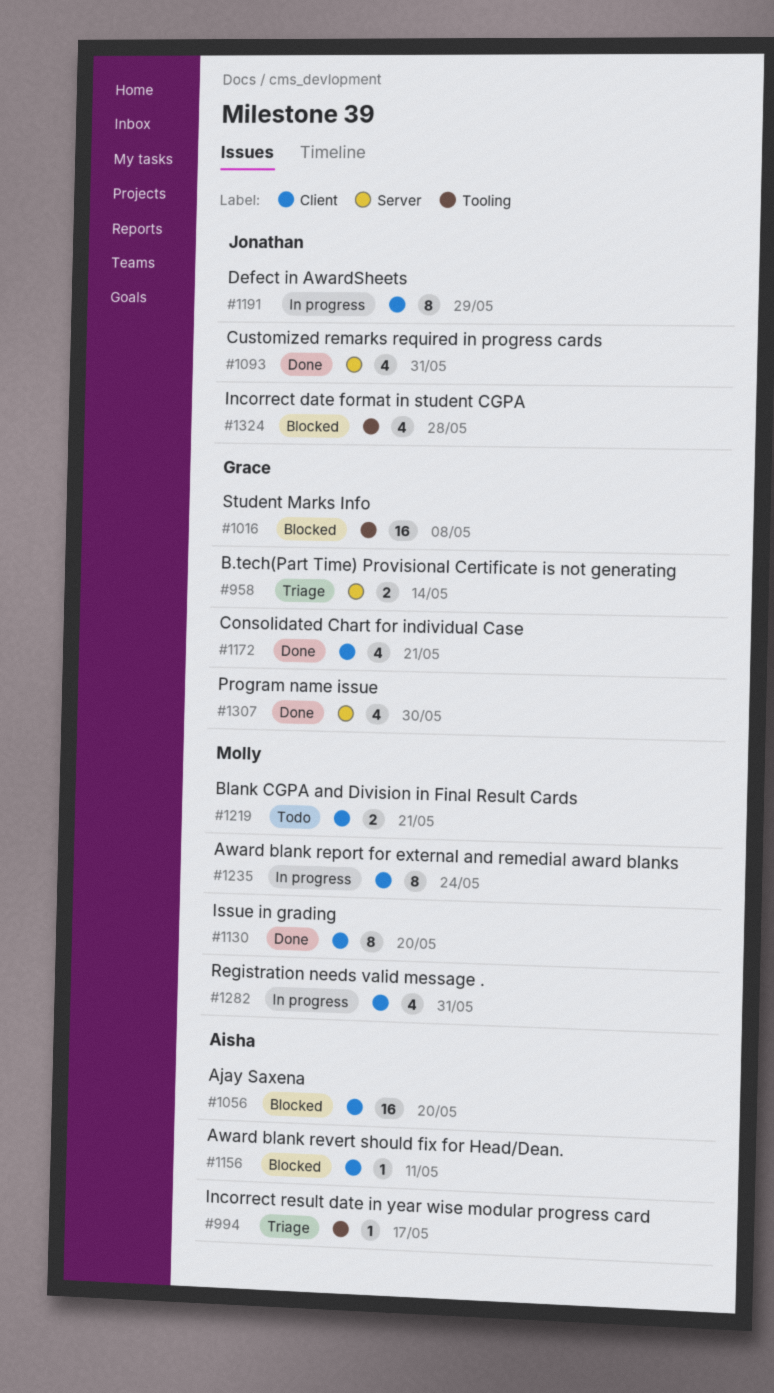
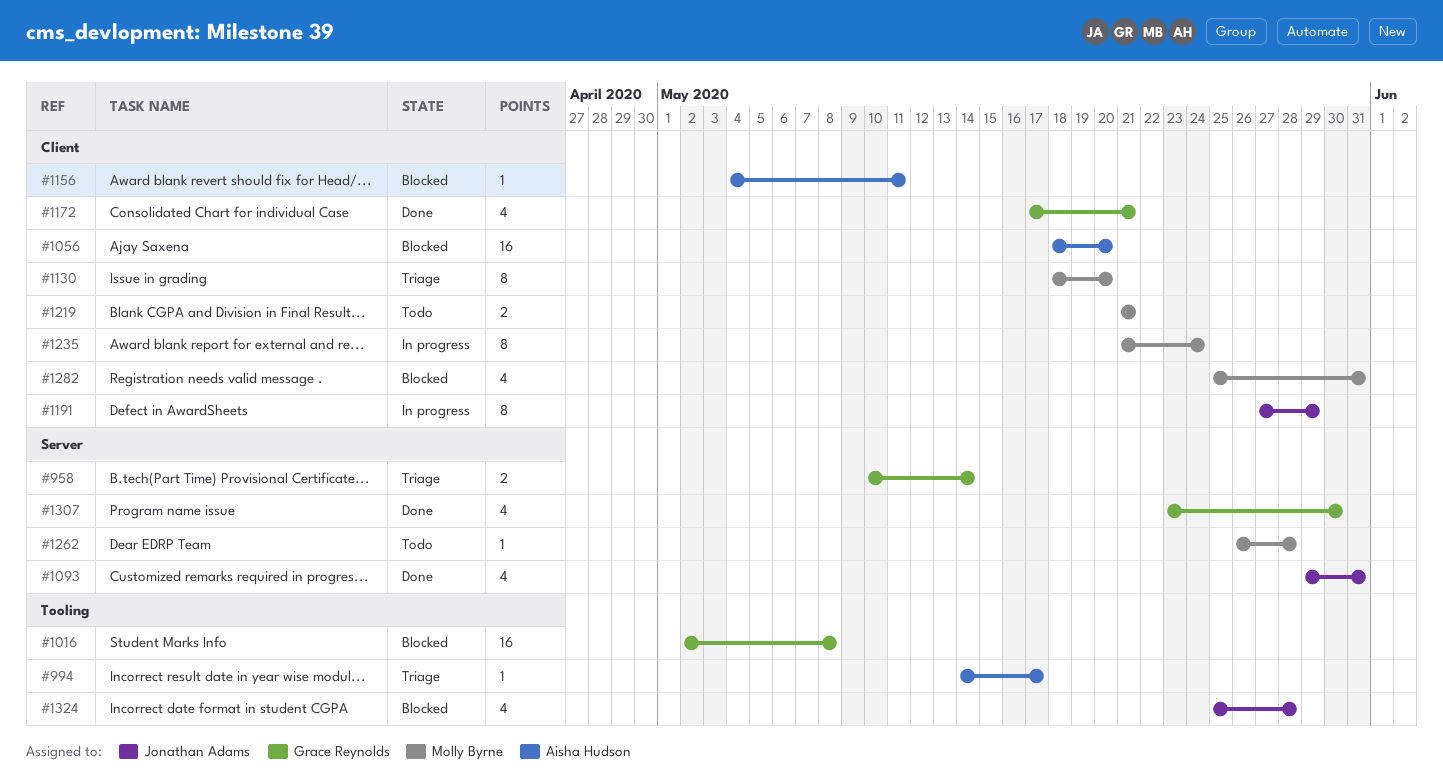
#1130, status: Done -> Triage
#1262: none -> present
#1282, status: In progress -> Blocked

